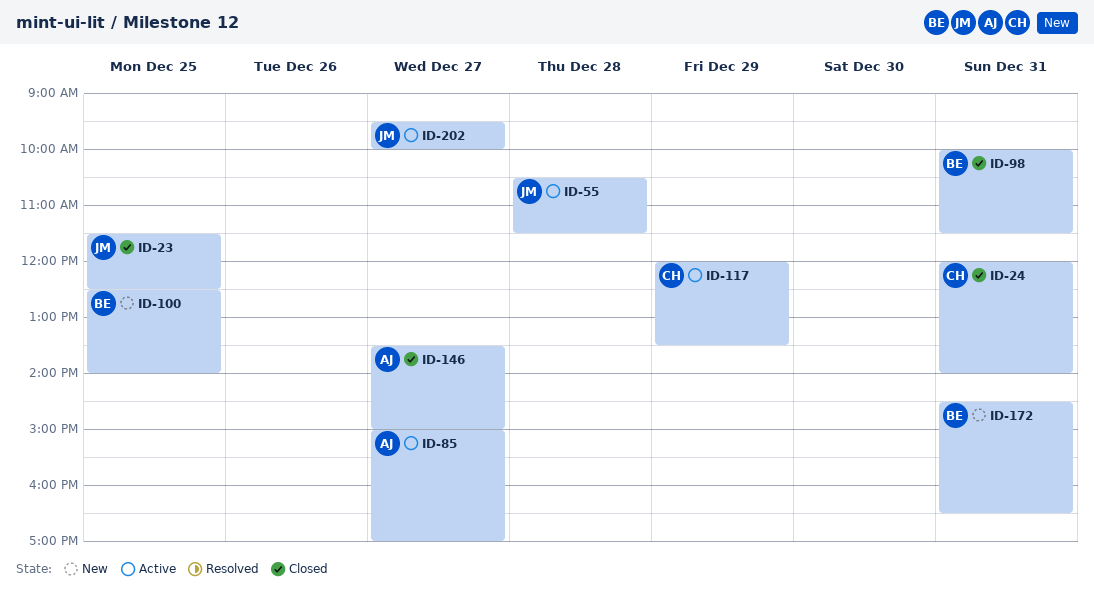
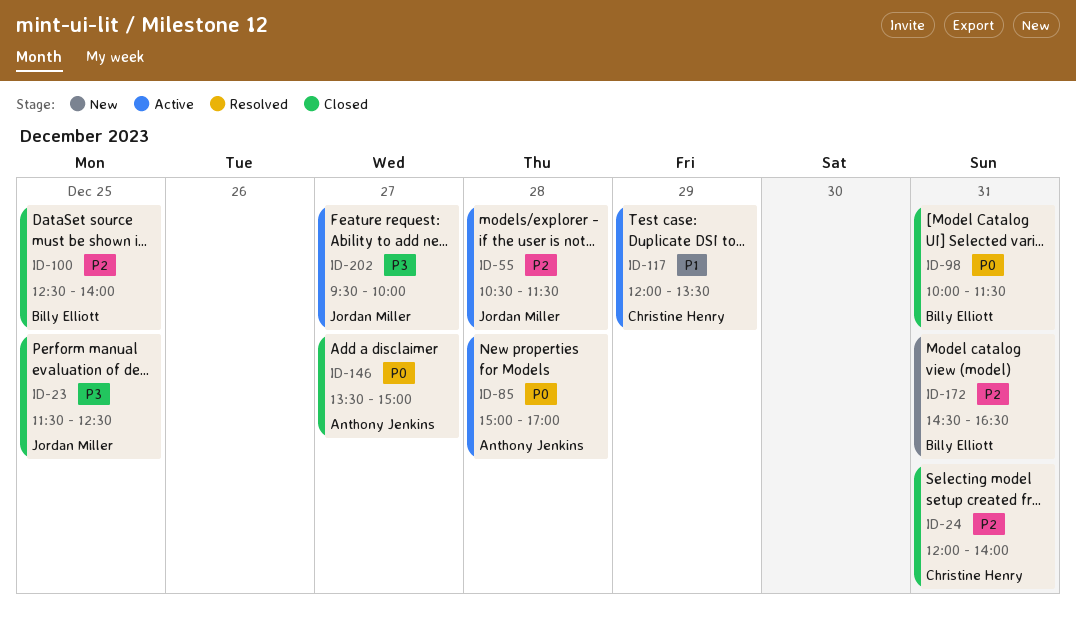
ID-85, day: Dec 27 -> Dec 28
ID-100, status: New -> Closed

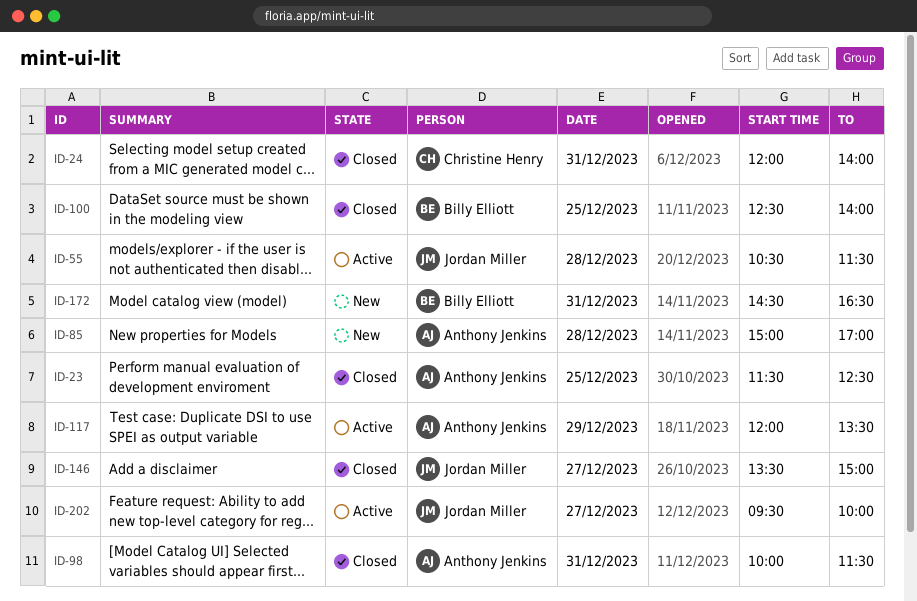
ID-23, owner: Jordan Miller -> Anthony Jenkins
ID-85, status: Active -> New
ID-98, owner: Billy Elliott -> Anthony Jenkins
ID-117, owner: Christine Henry -> Anthony Jenkins
ID-146, owner: Anthony Jenkins -> Jordan Miller

